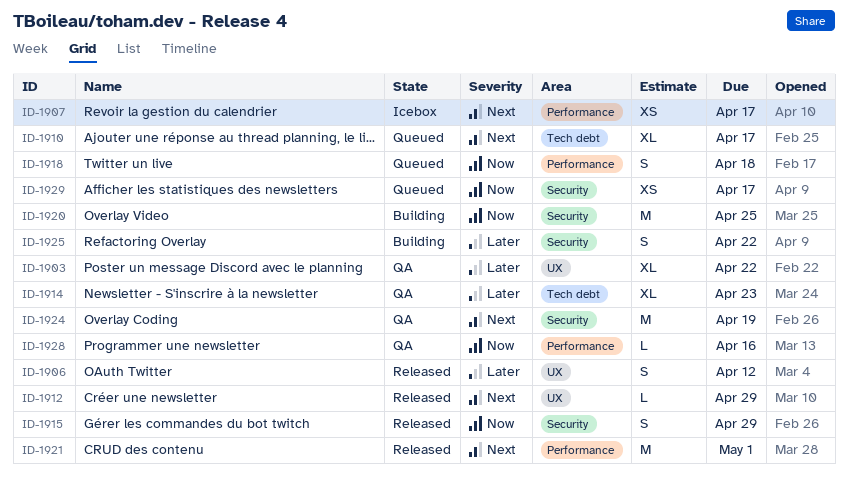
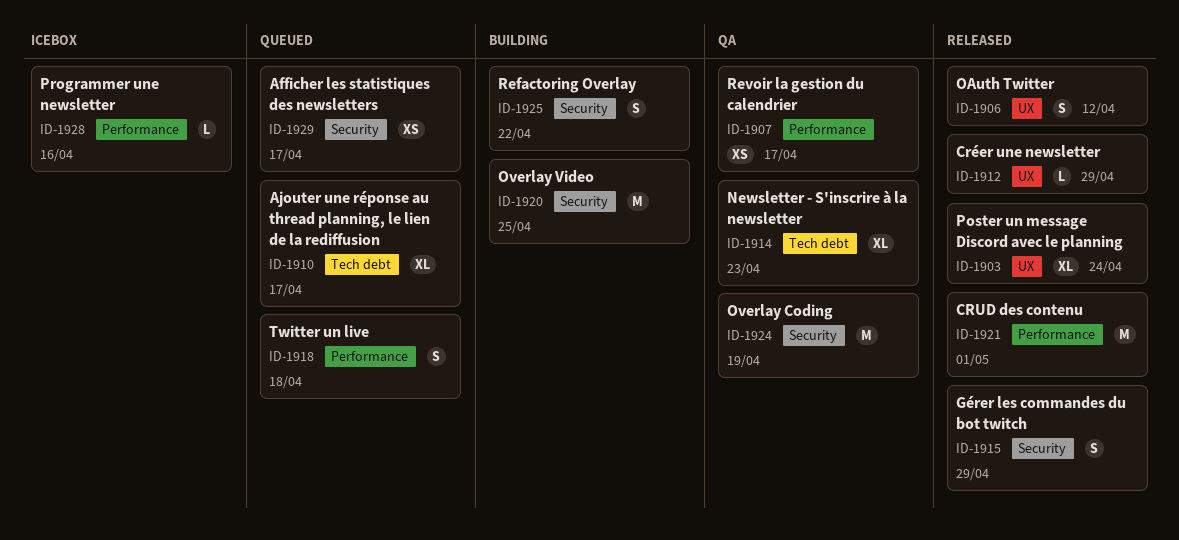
ID-1903, status: QA -> Released
ID-1903, due: Apr 22 -> Apr 24
ID-1907, status: Icebox -> QA
ID-1928, status: QA -> Icebox

